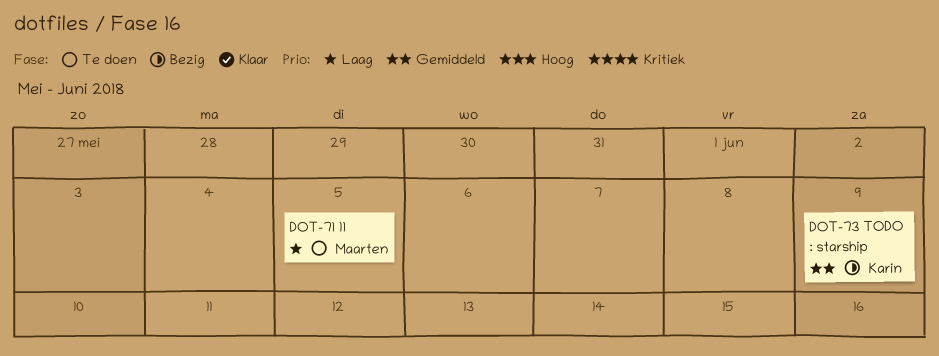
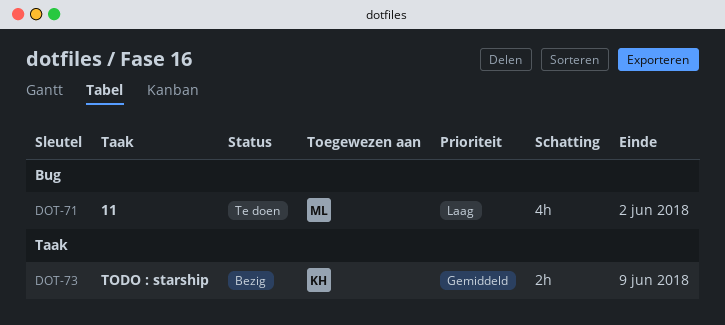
DOT-71, due: Jun 5 -> Jun 2

